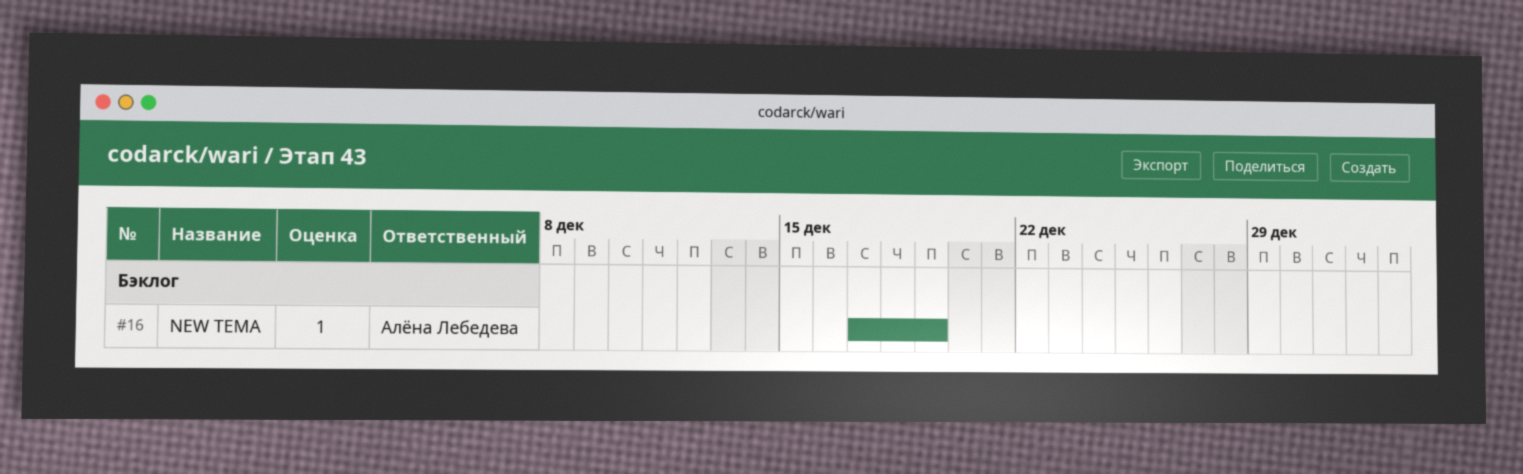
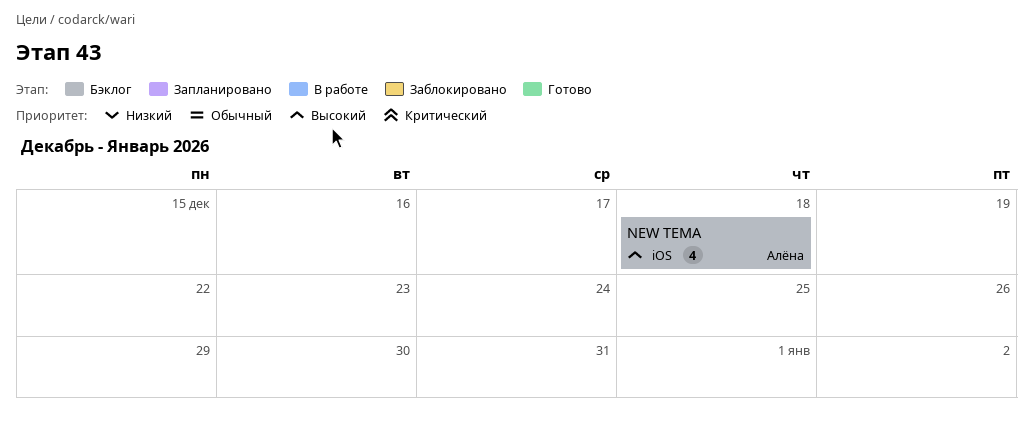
NEW TEMA, estimate: 1 -> 4
NEW TEMA, due: Dec 19 -> Dec 18

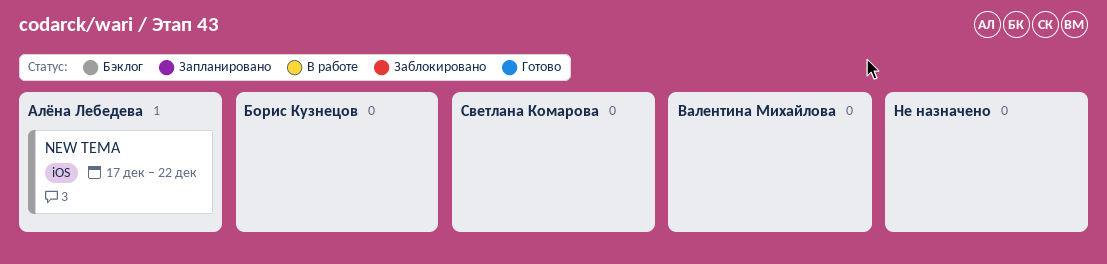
NEW TEMA, due: Dec 18 -> Dec 22

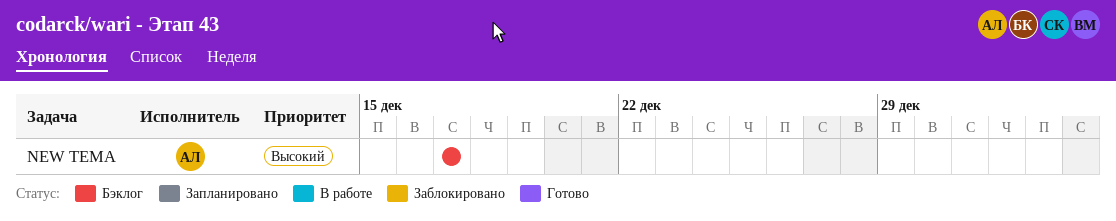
NEW TEMA, due: Dec 22 -> Dec 17

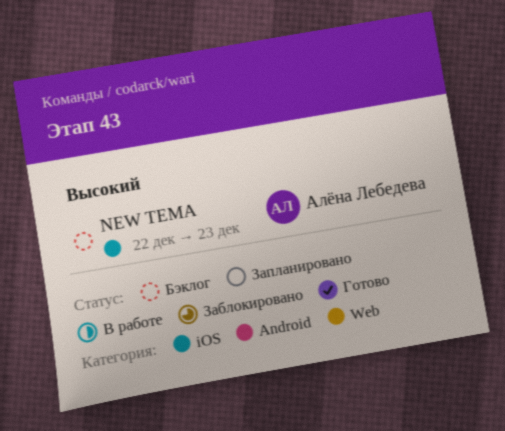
NEW TEMA, start: Dec 17 -> Dec 22
NEW TEMA, due: Dec 17 -> Dec 23

